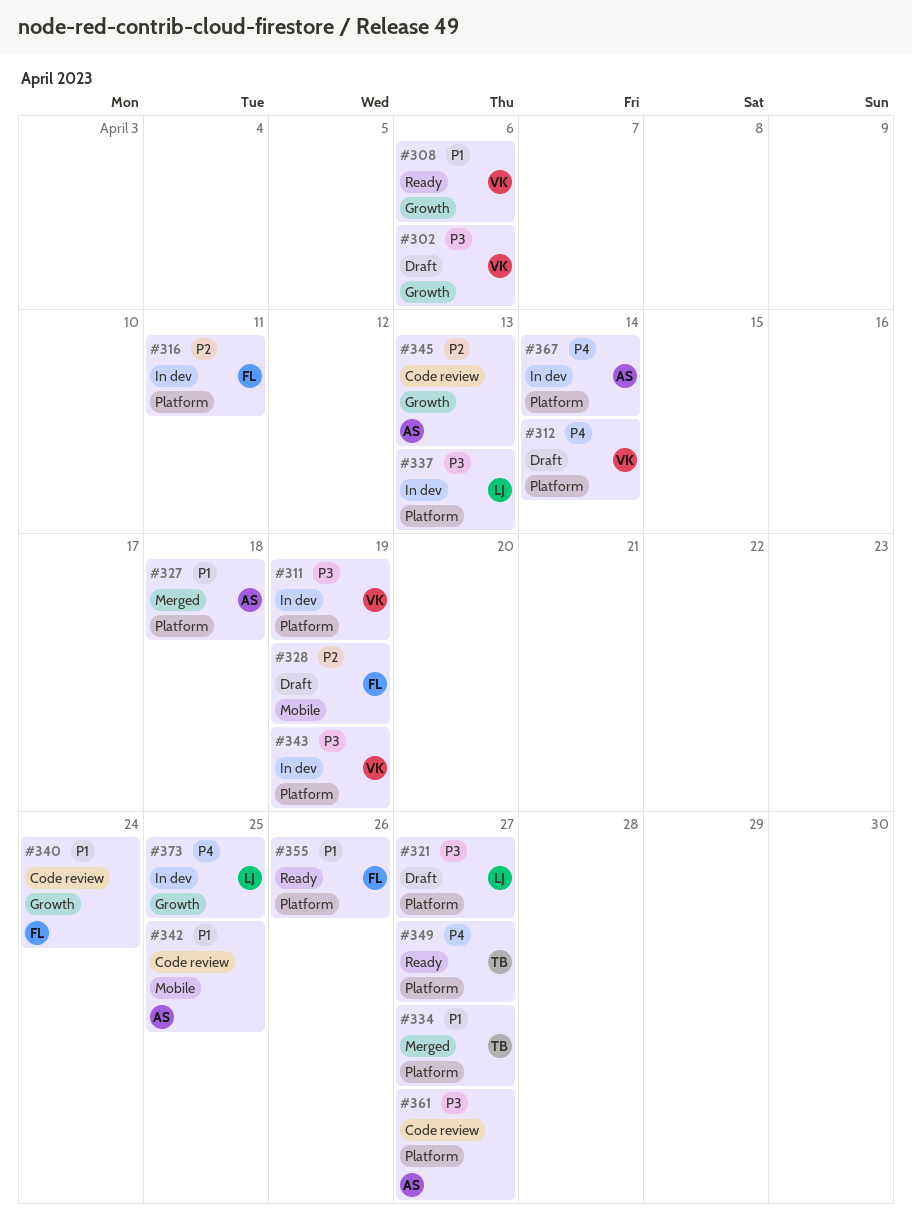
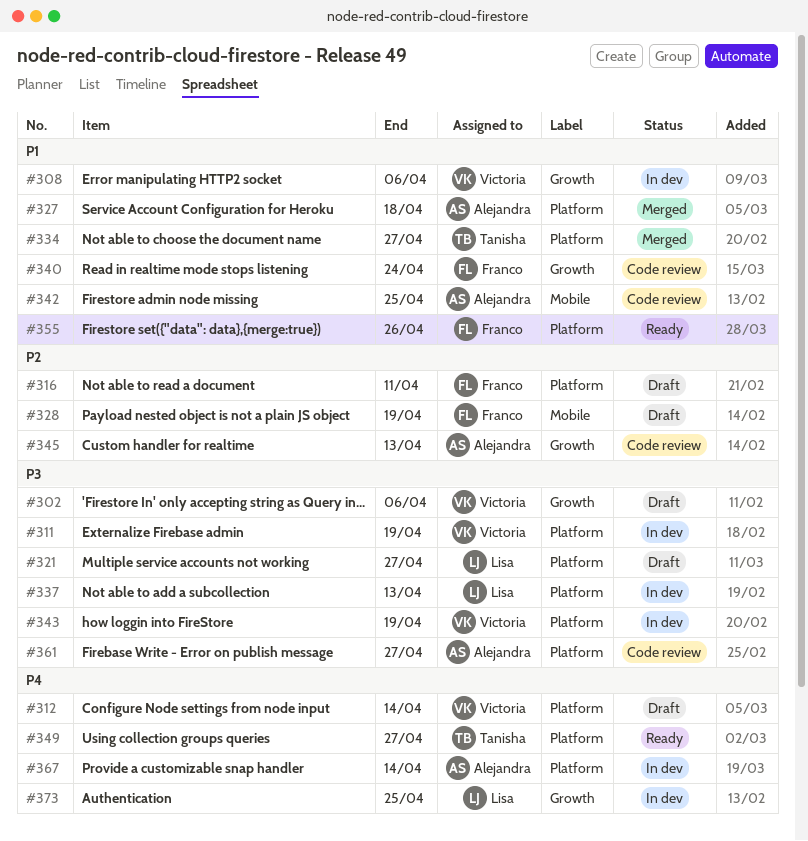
#308, status: Ready -> In dev
#316, status: In dev -> Draft

